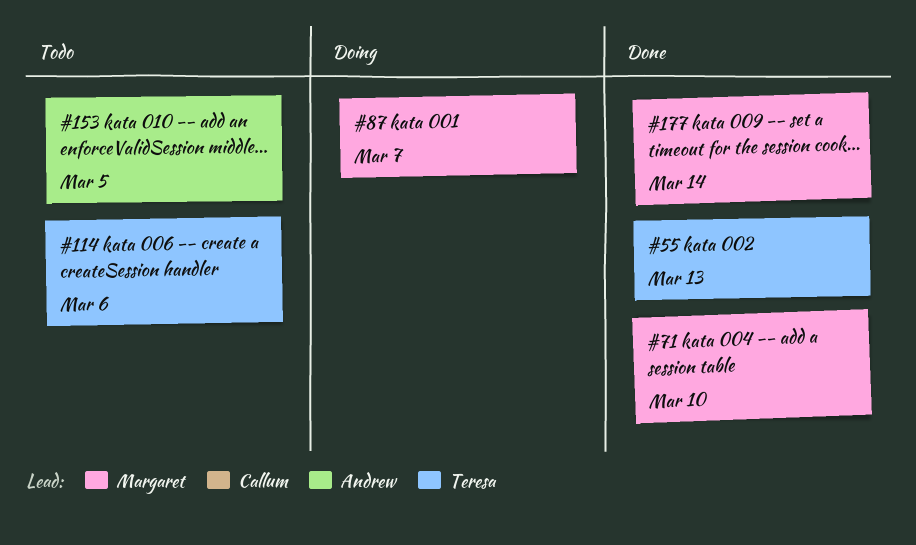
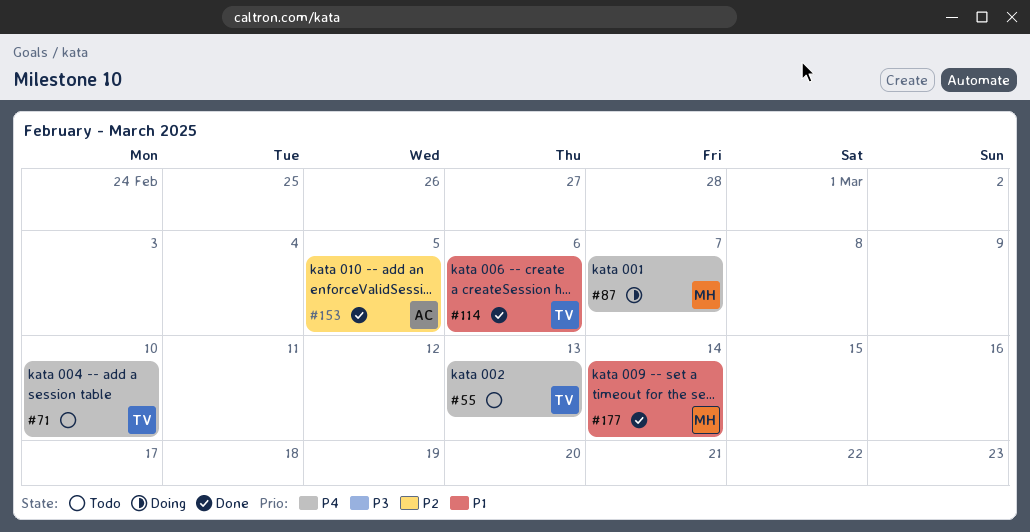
#55, status: Done -> Todo
#71, status: Done -> Todo
#71, owner: Margaret -> Teresa
#114, status: Todo -> Done
#153, status: Todo -> Done

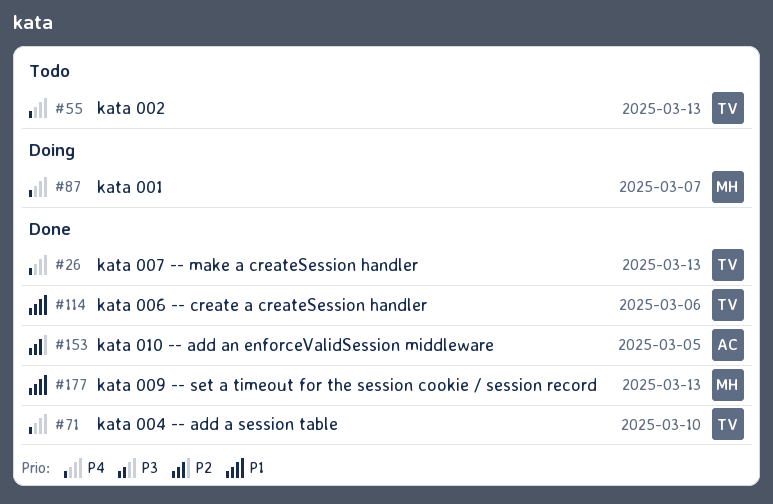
#26: none -> present
#71, status: Todo -> Done
#177, due: Mar 14 -> Mar 13

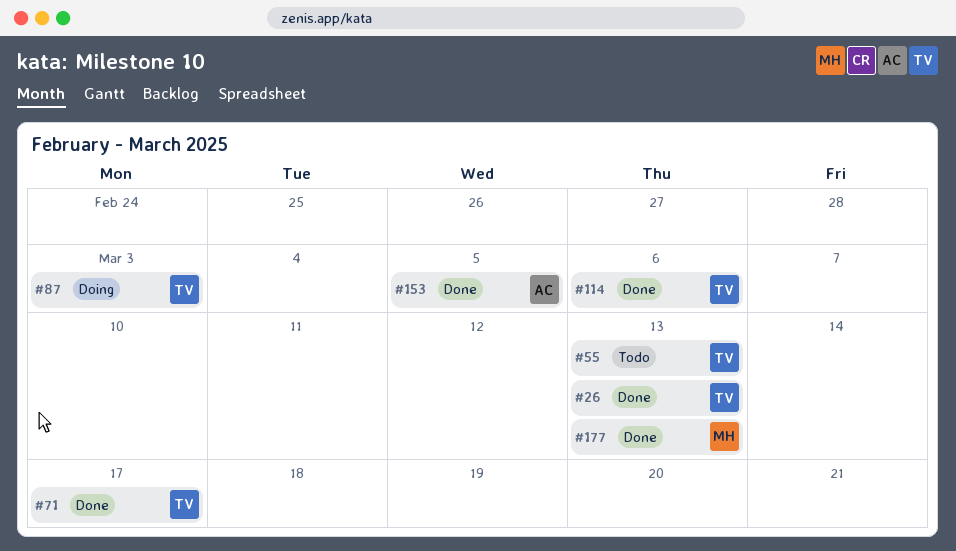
#71, due: Mar 10 -> Mar 17
#87, owner: MH -> TV
#87, due: Mar 7 -> Mar 3

